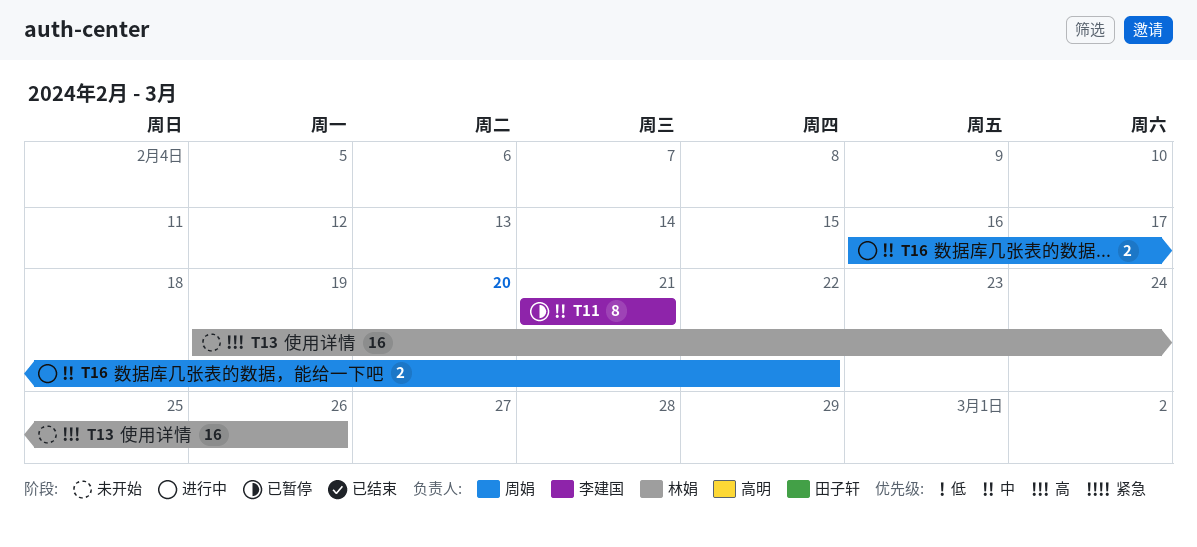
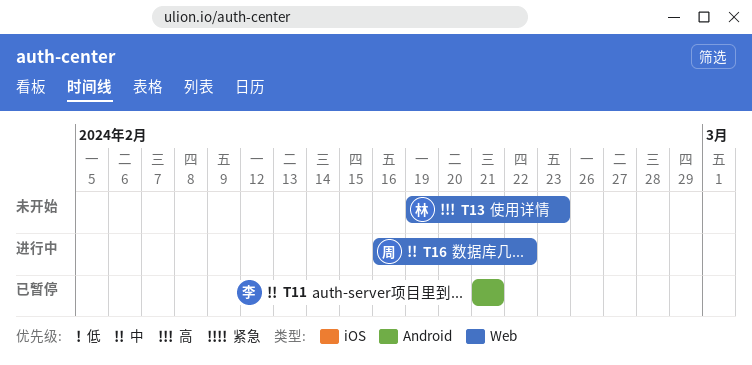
T13, due: Feb 26 -> Feb 23

